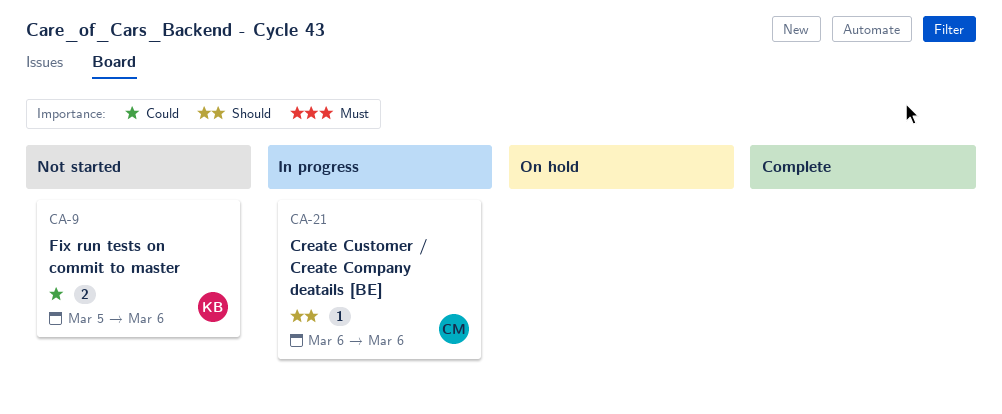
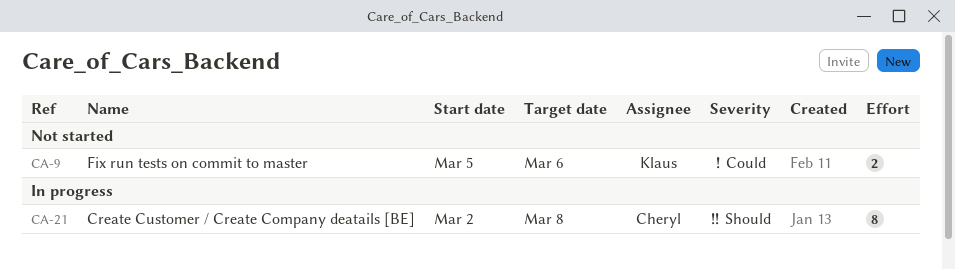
CA-21, estimate: 1 -> 8
CA-21, start: Mar 6 -> Mar 2
CA-21, due: Mar 6 -> Mar 8

